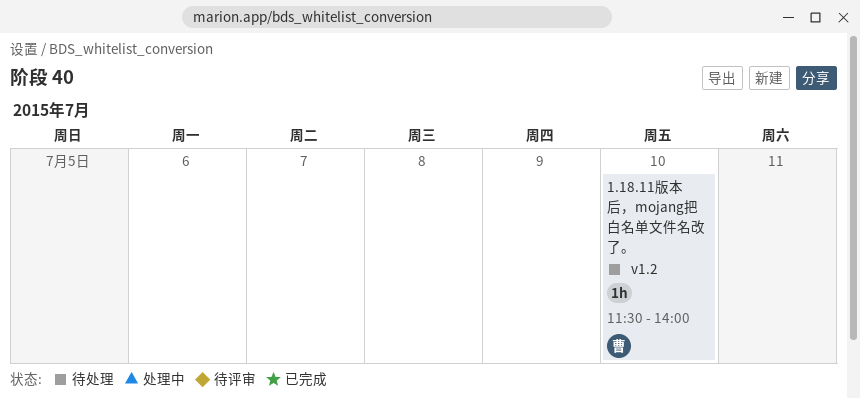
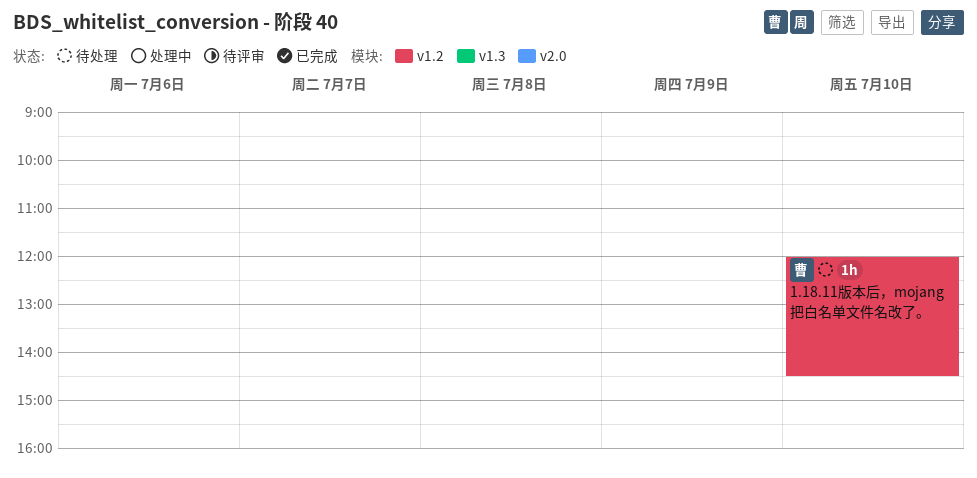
1.18.11版本后，mojang把白名单文件名改了。, begins: 11:30 -> 12:00
1.18.11版本后，mojang把白名单文件名改了。, ends: 14:00 -> 14:30

